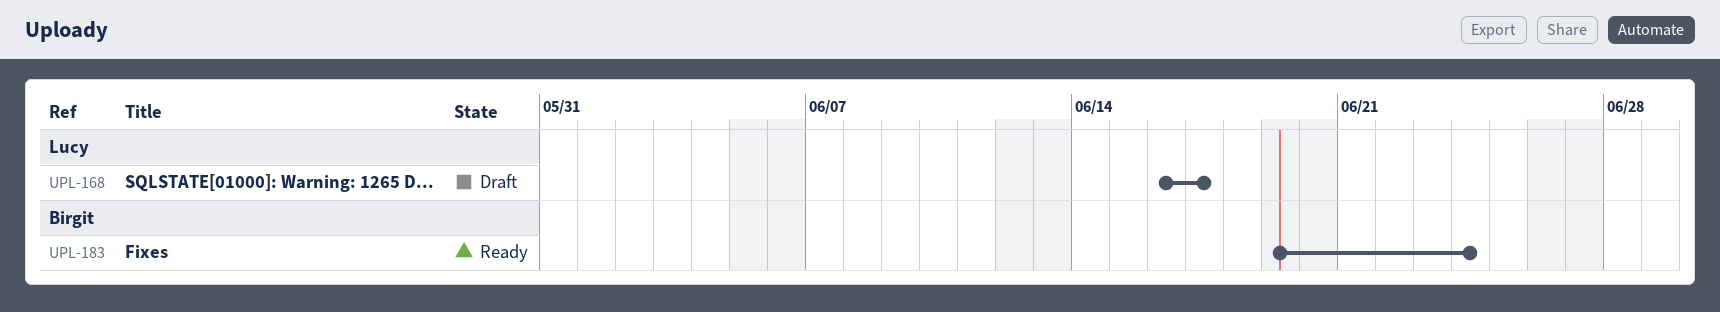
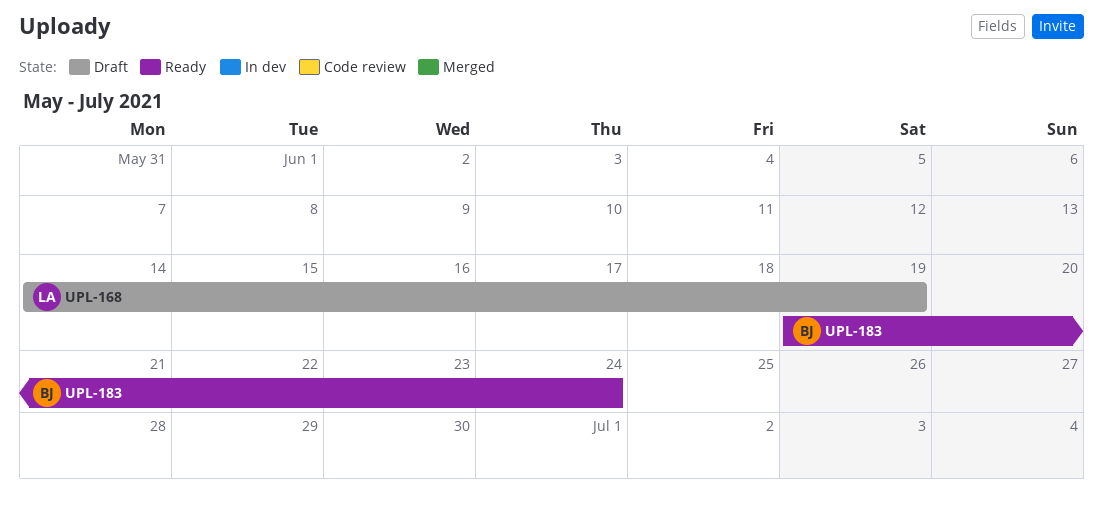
UPL-168, start: Jun 16 -> Jun 14
UPL-168, due: Jun 17 -> Jun 19

